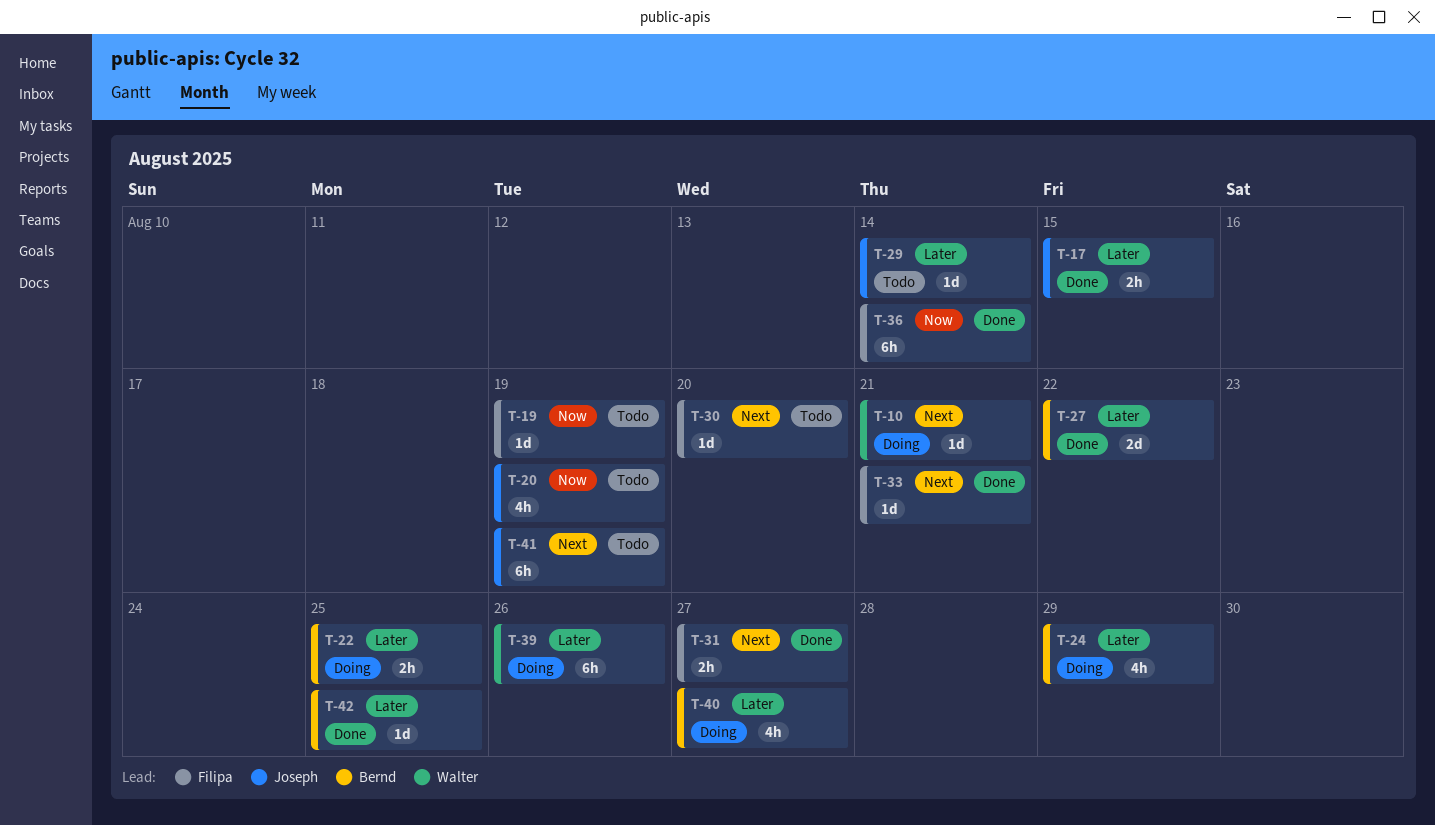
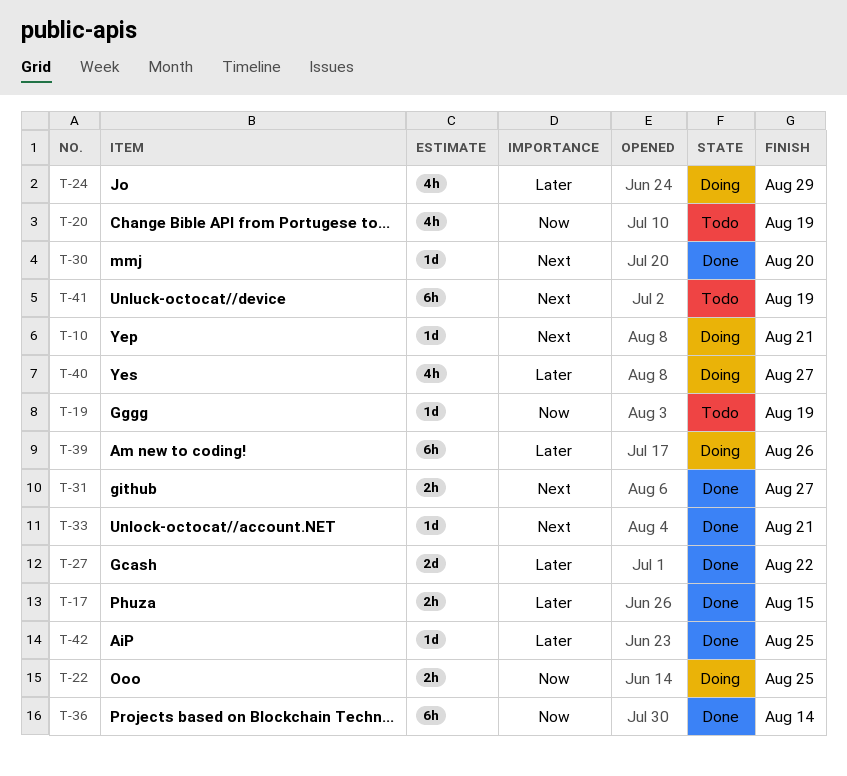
T-22, priority: Later -> Now
T-29: present -> none
T-30, status: Todo -> Done

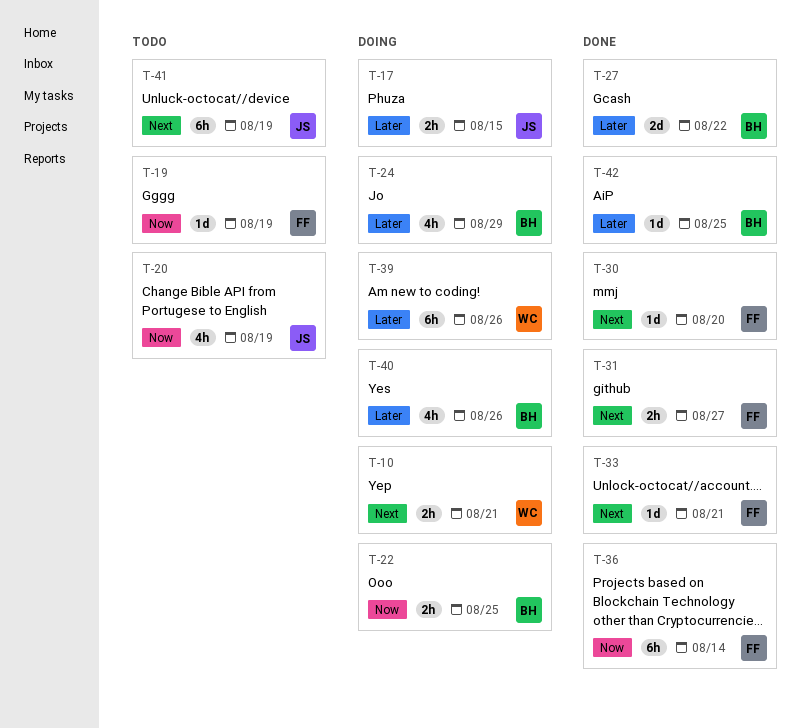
T-10, estimate: 1d -> 2h
T-17, status: Done -> Doing
T-40, due: Aug 27 -> Aug 26

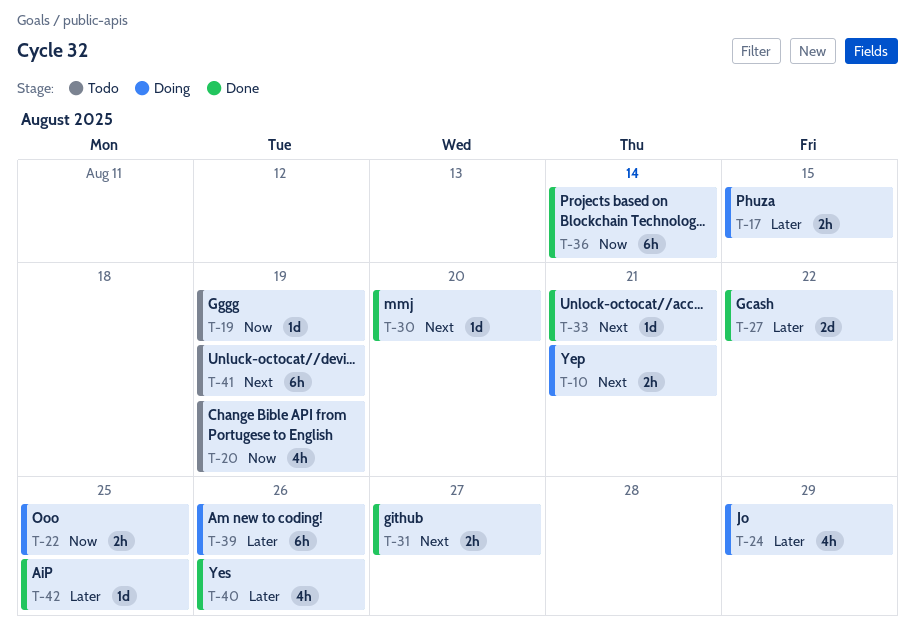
T-40, status: Doing -> Done

